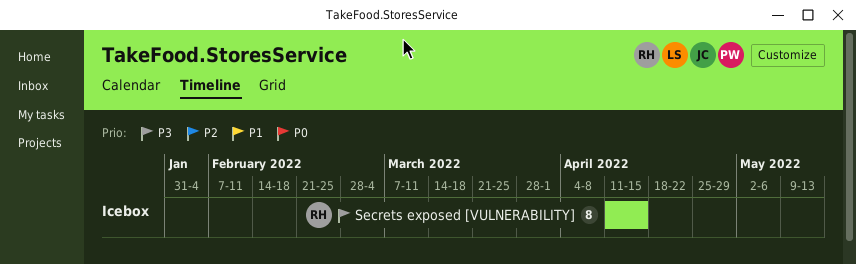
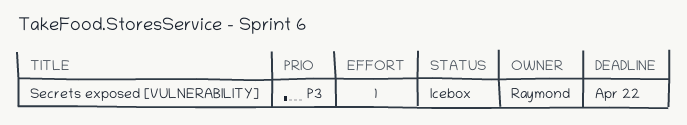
Secrets exposed [VULNERABILITY], estimate: 8 -> 1
Secrets exposed [VULNERABILITY], due: Apr 15 -> Apr 22

